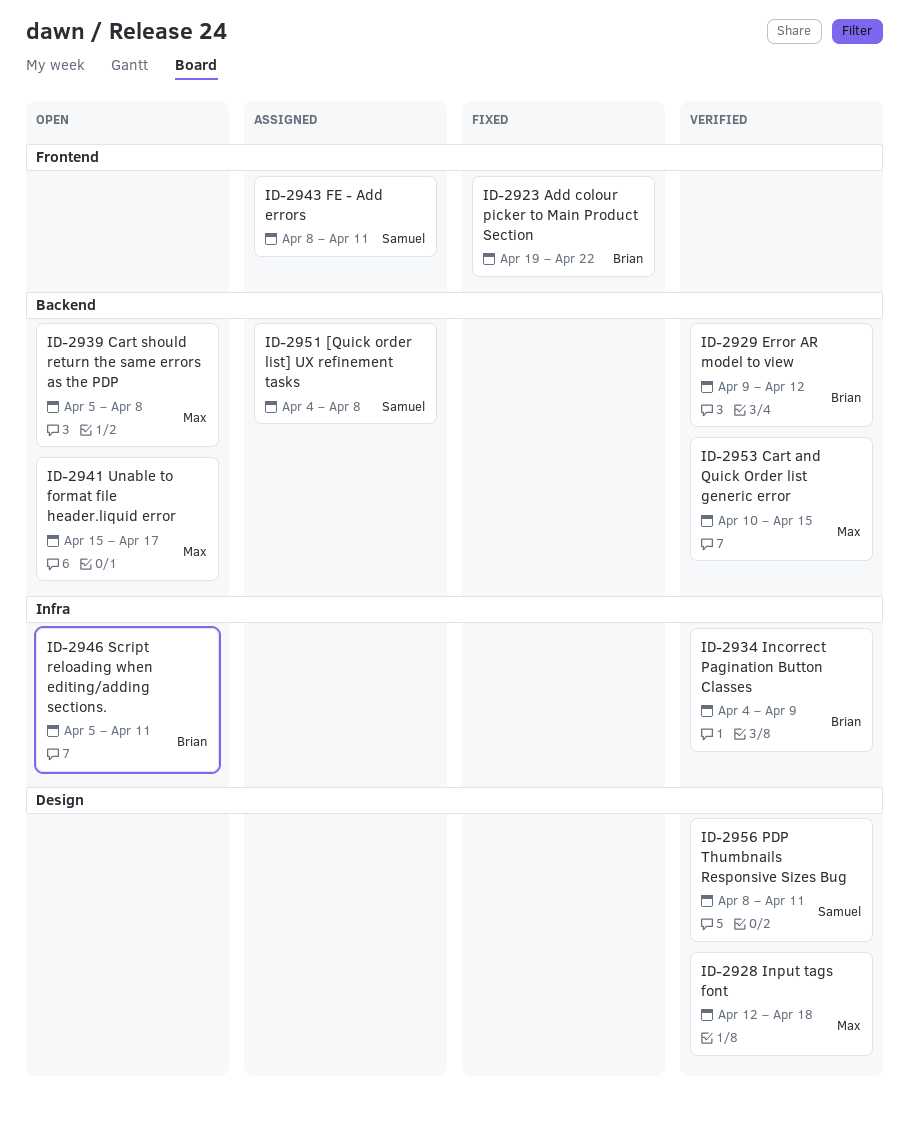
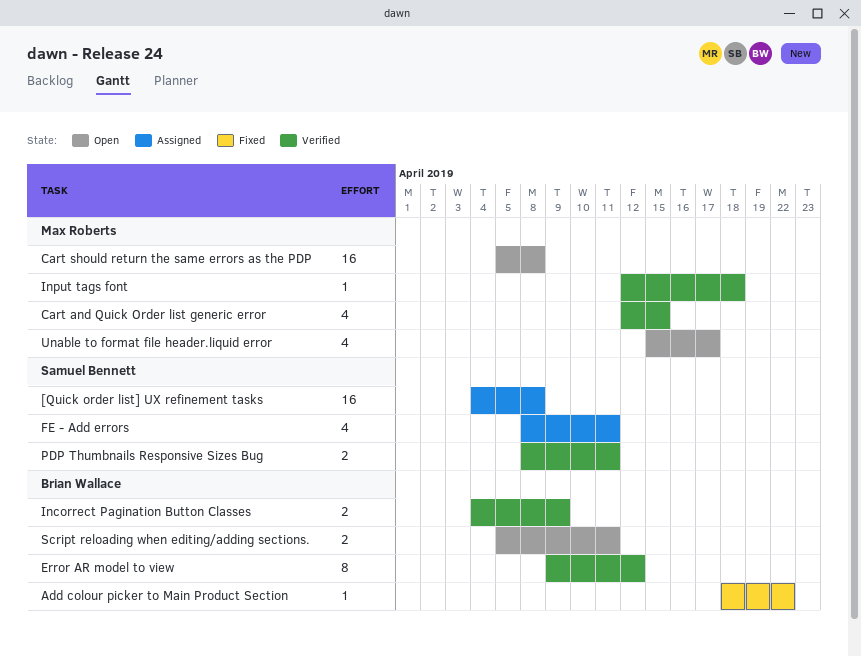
Add colour picker to Main Product Section, start: Apr 19 -> Apr 18
Cart and Quick Order list generic error, start: Apr 10 -> Apr 12

